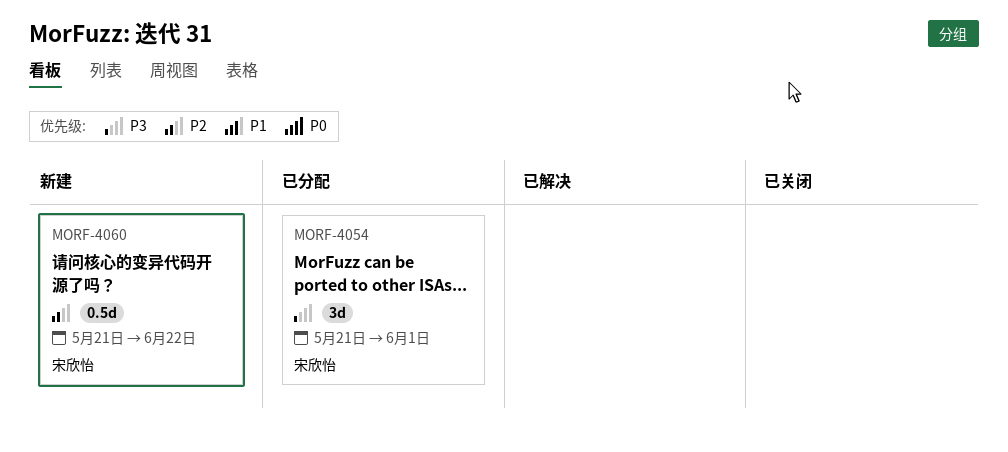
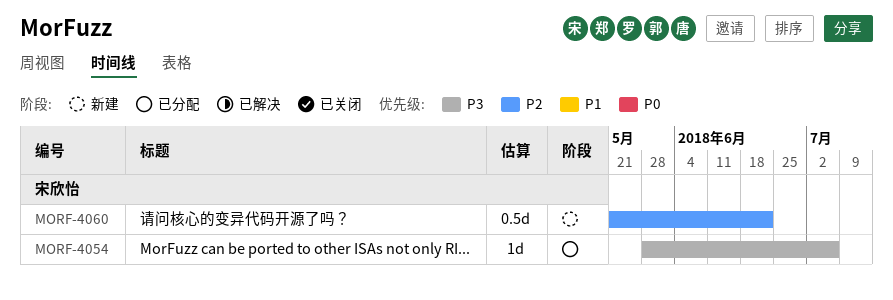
MORF-4054, estimate: 3d -> 1d
MORF-4054, start: May 21 -> May 28
MORF-4054, due: Jun 1 -> Jul 6

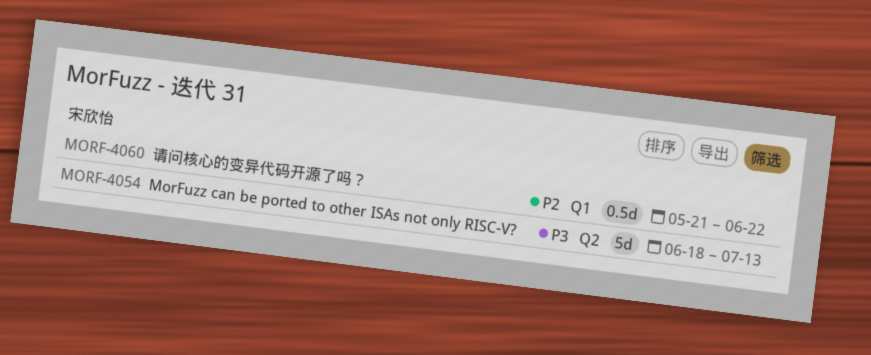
MORF-4054, estimate: 1d -> 5d
MORF-4054, start: May 28 -> Jun 18
MORF-4054, due: Jul 6 -> Jul 13

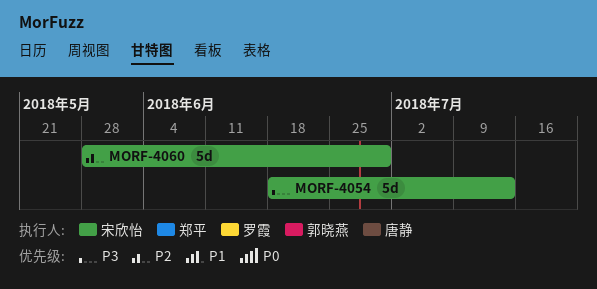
MORF-4060, estimate: 0.5d -> 5d
MORF-4060, start: May 21 -> May 28
MORF-4060, due: Jun 22 -> Jun 29

